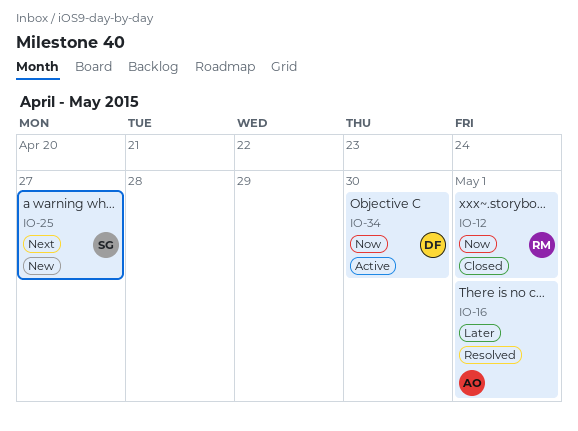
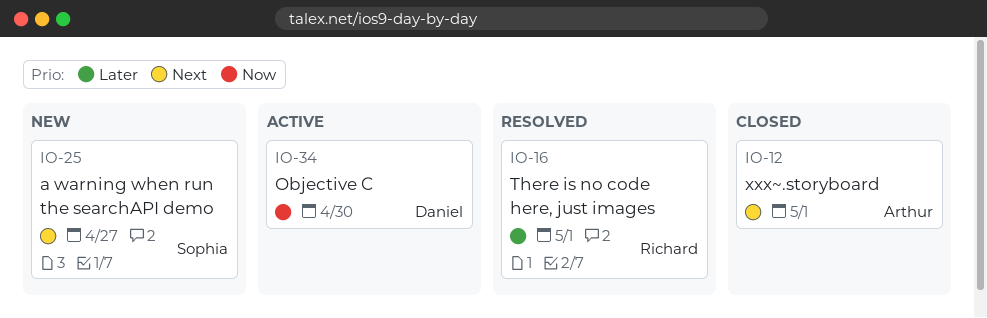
IO-12, owner: Richard -> Arthur
IO-12, priority: Now -> Next
IO-16, owner: Arthur -> Richard

